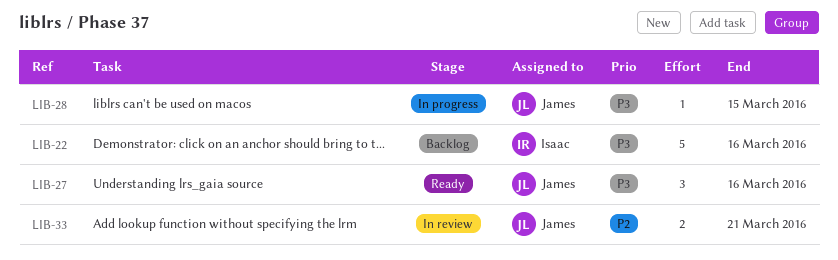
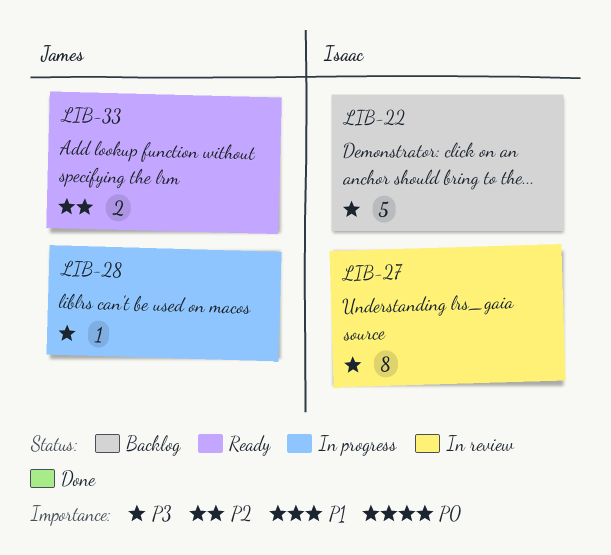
LIB-27, status: Ready -> In review
LIB-27, owner: James -> Isaac
LIB-27, estimate: 3 -> 8
LIB-33, status: In review -> Ready

